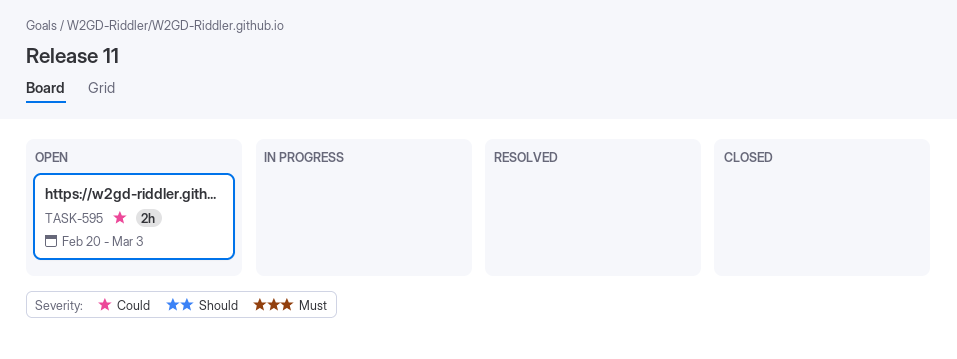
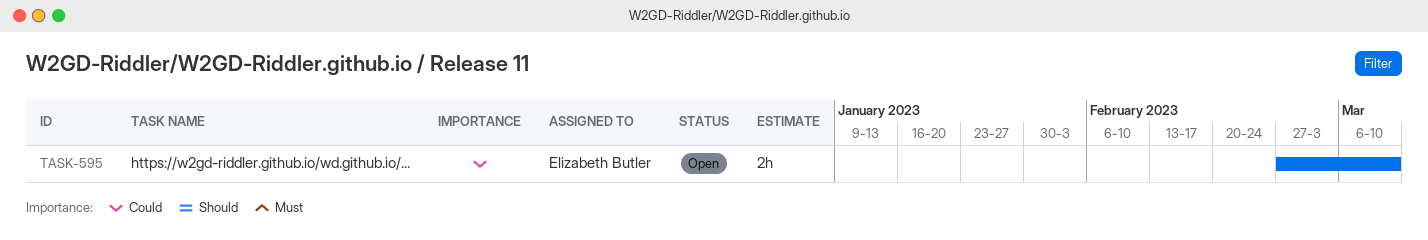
TASK-595, start: Feb 20 -> Feb 27
TASK-595, due: Mar 3 -> Mar 10

